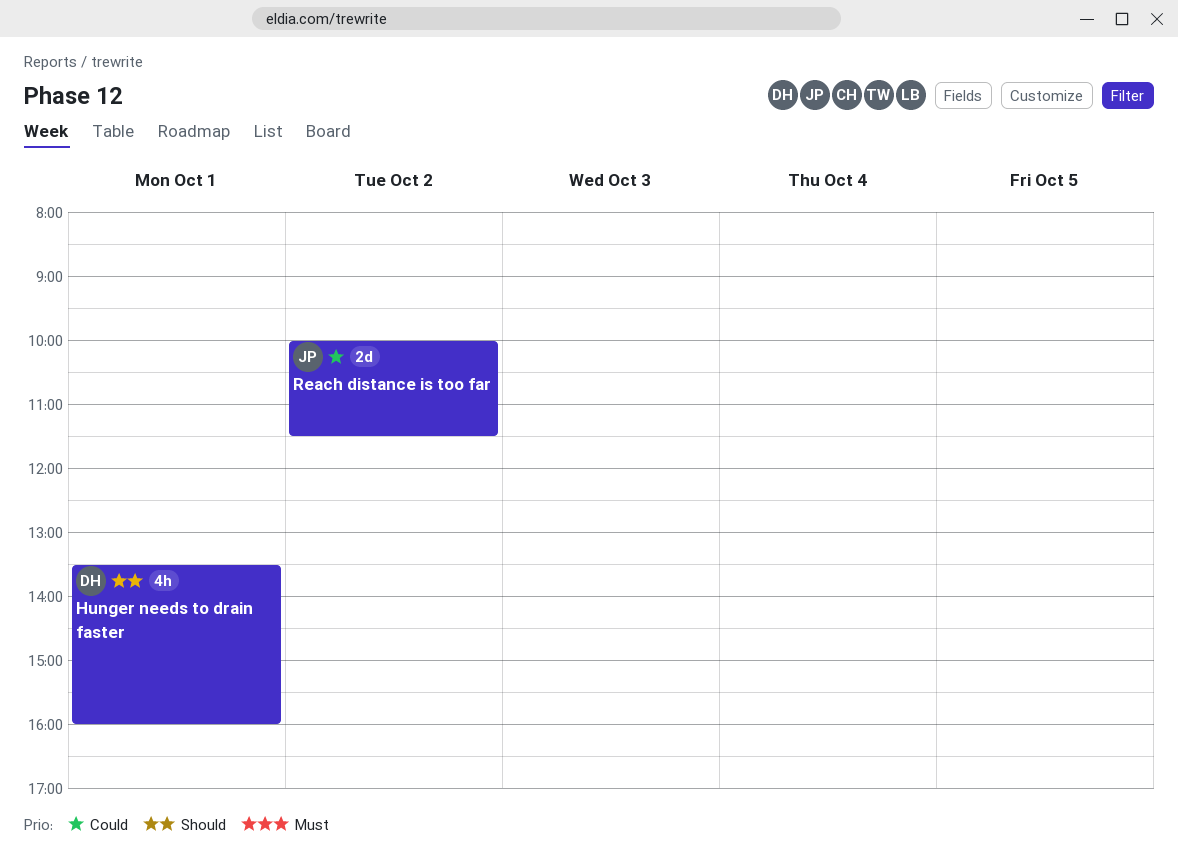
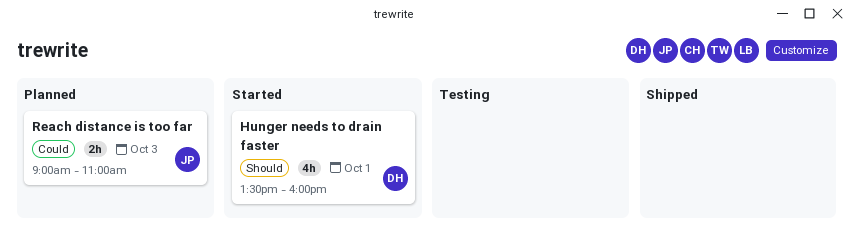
Reach distance is too far, estimate: 2d -> 2h
Reach distance is too far, day: Oct 2 -> Oct 3
Reach distance is too far, begins: 10:00 -> 09:00
Reach distance is too far, ends: 11:30 -> 11:00

